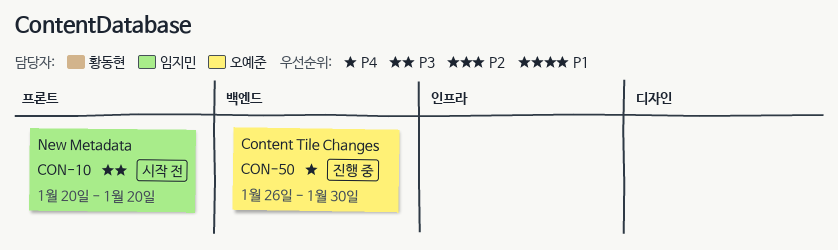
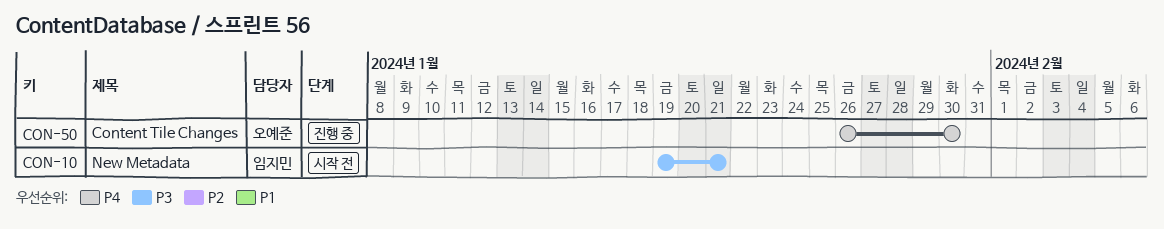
CON-10, start: Jan 20 -> Jan 19
CON-10, due: Jan 20 -> Jan 21

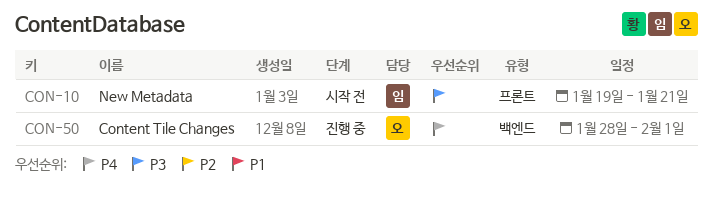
CON-50, start: Jan 26 -> Jan 28
CON-50, due: Jan 30 -> Feb 1

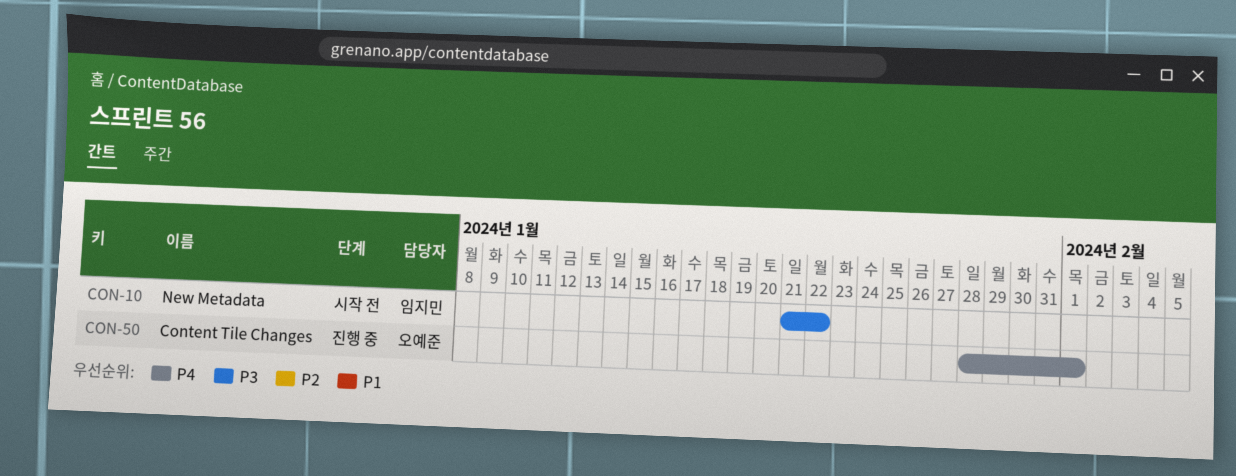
CON-10, start: Jan 19 -> Jan 21
CON-10, due: Jan 21 -> Jan 22

